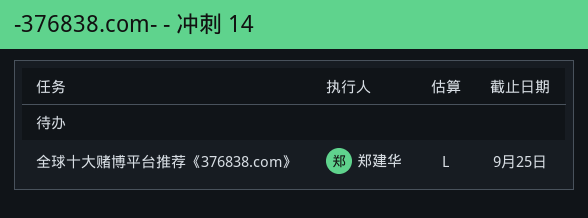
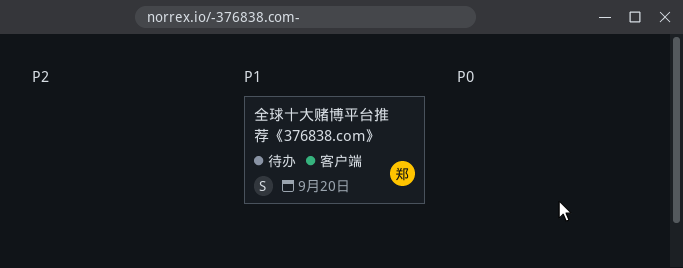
全球十大赌博平台推荐《376838.com》, estimate: L -> S
全球十大赌博平台推荐《376838.com》, due: Sep 25 -> Sep 20

